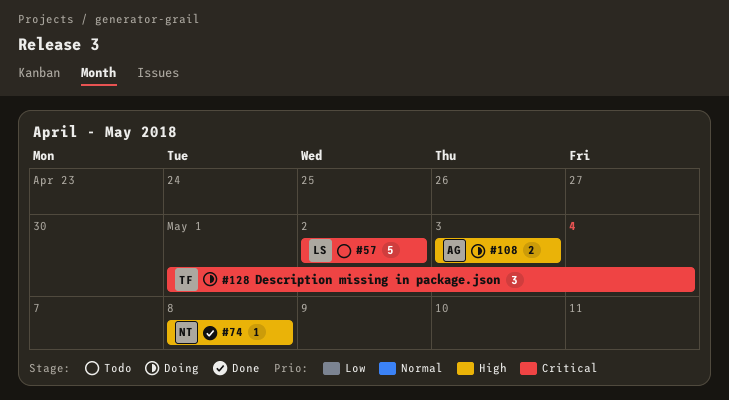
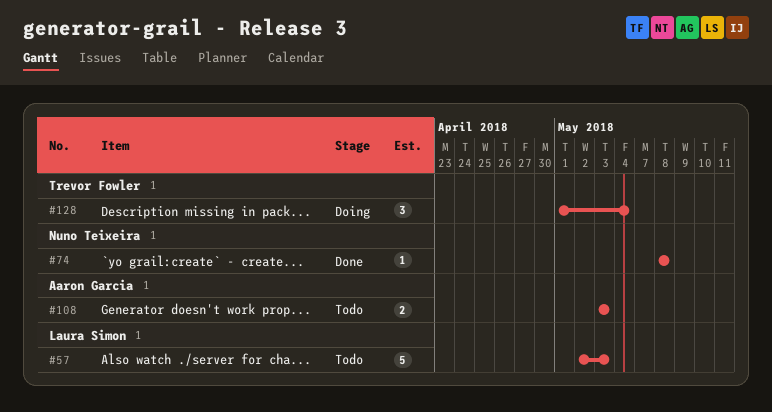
#57, due: May 2 -> May 3
#108, status: Doing -> Todo

